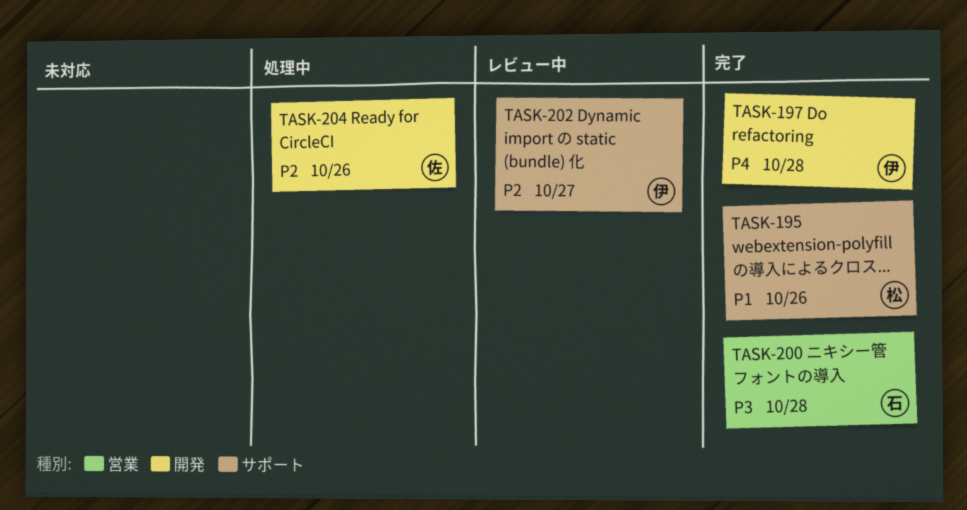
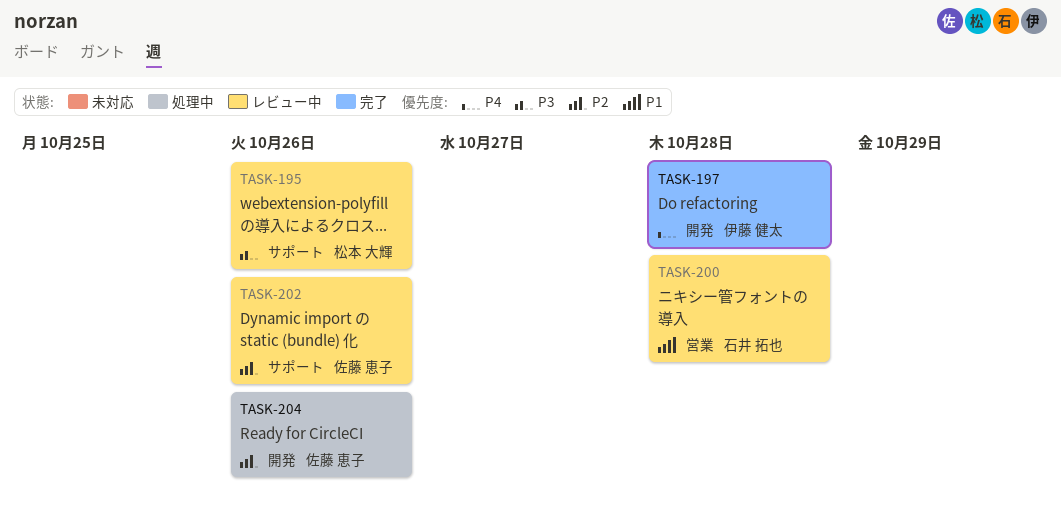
TASK-195, status: 完了 -> レビュー中
TASK-195, priority: P1 -> P3
TASK-200, status: 完了 -> レビュー中
TASK-200, priority: P3 -> P1
TASK-202, owner: 伊藤 健太 -> 佐藤 恵子
TASK-202, due: Oct 27 -> Oct 26

